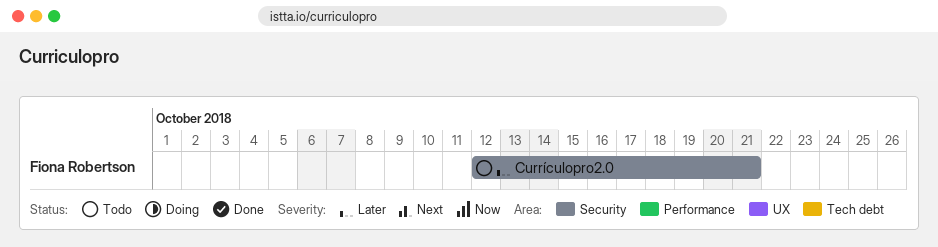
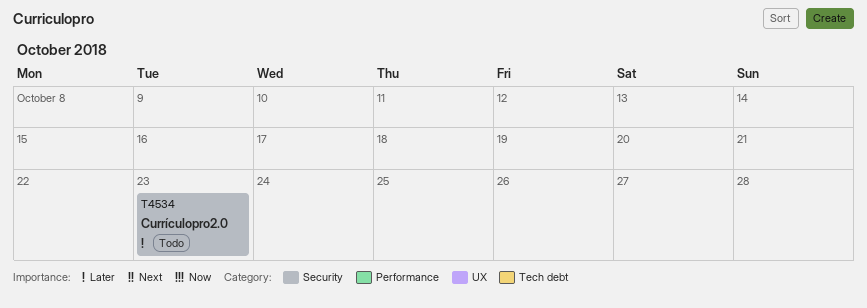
Currículopro2.0, due: Oct 21 -> Oct 23

